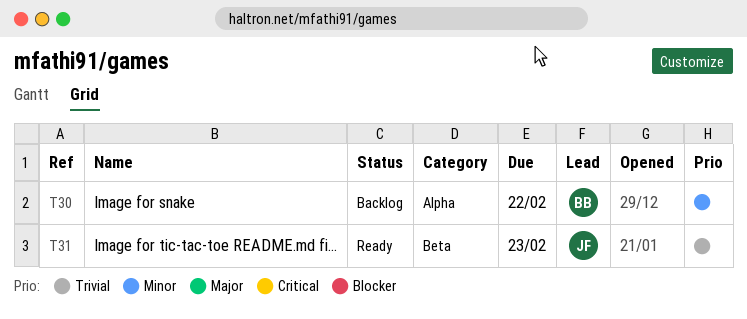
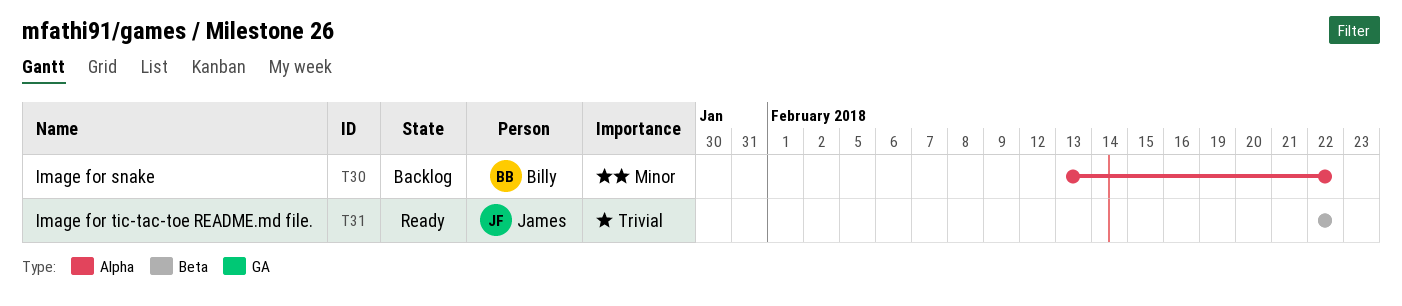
T31, due: Feb 23 -> Feb 22

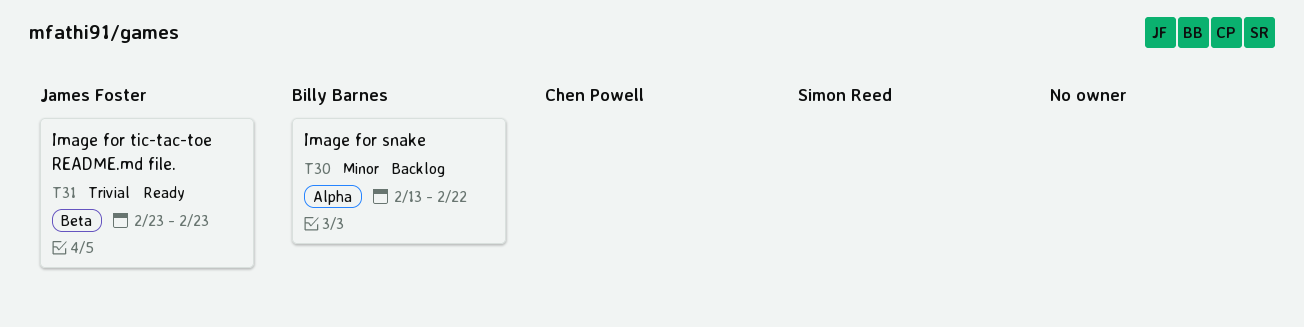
T31, start: Feb 22 -> Feb 23
T31, due: Feb 22 -> Feb 23

